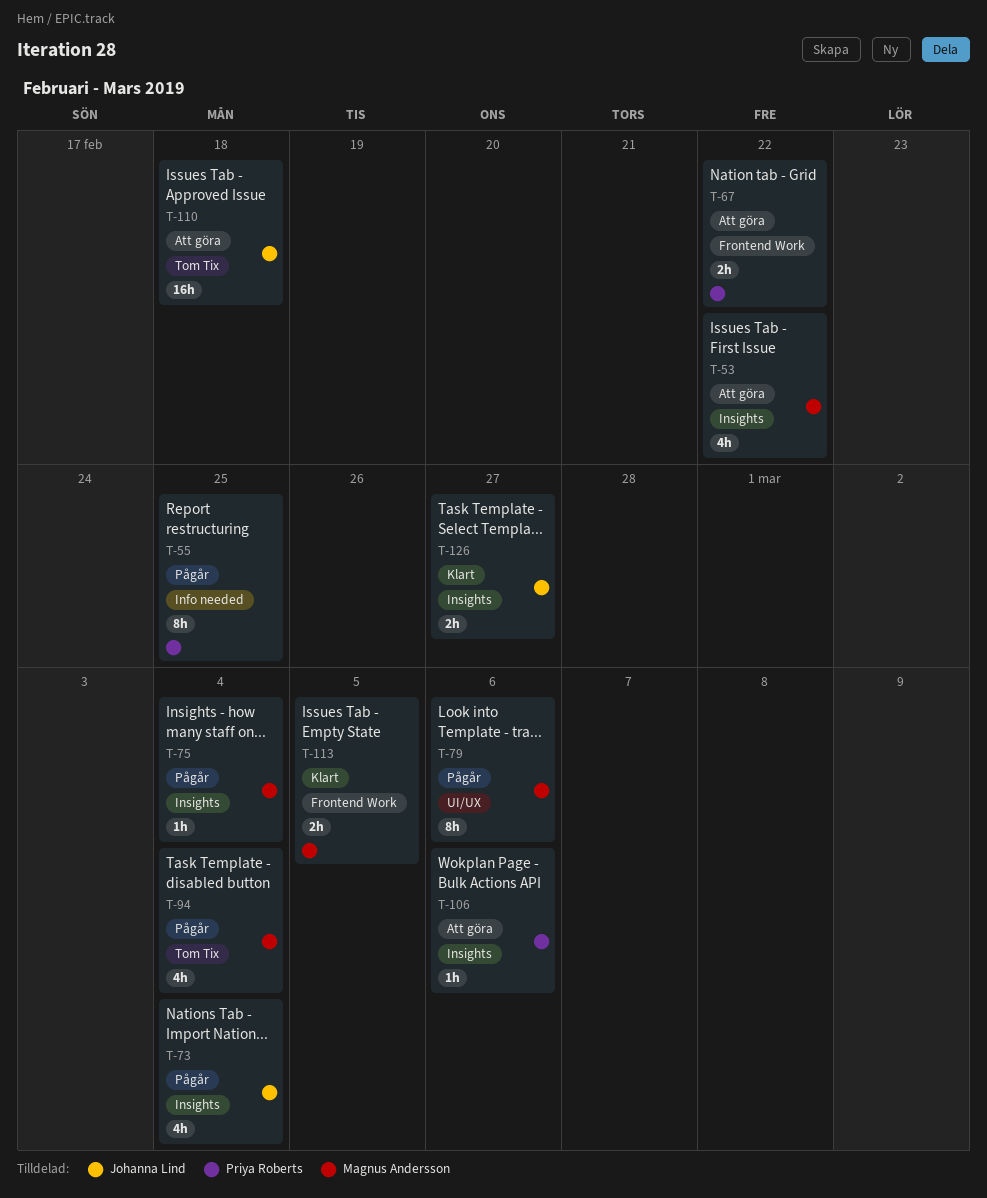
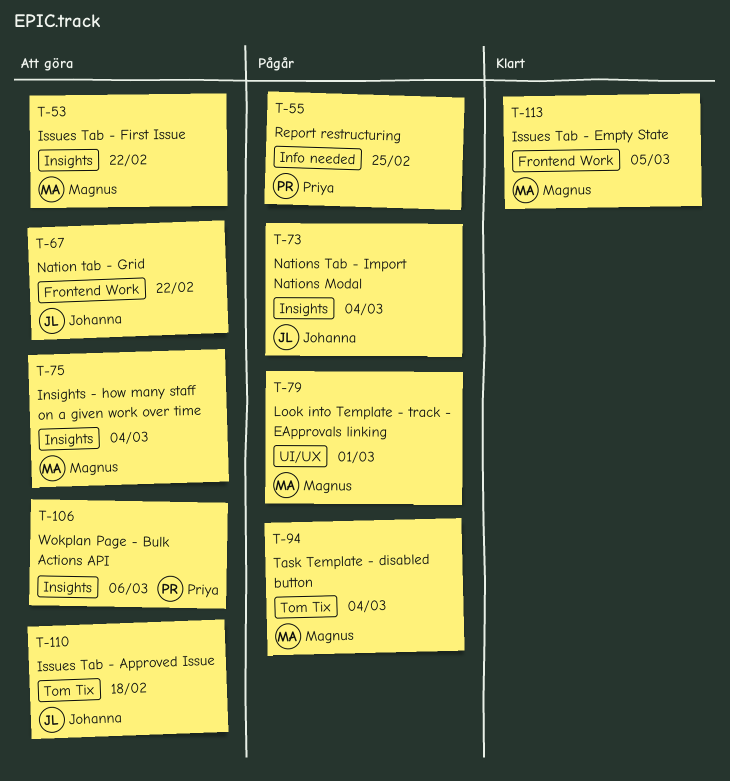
T-67, owner: Priya Roberts -> Johanna Lind
T-75, status: Pågår -> Att göra
T-79, due: Mar 6 -> Mar 1
T-126: present -> none

